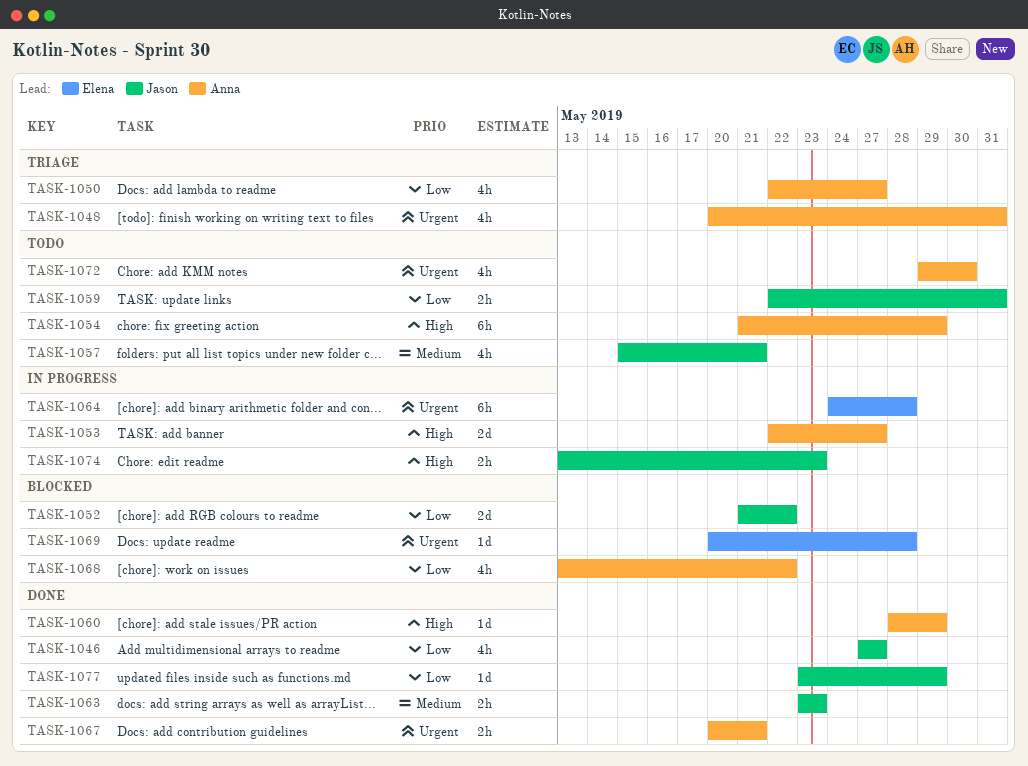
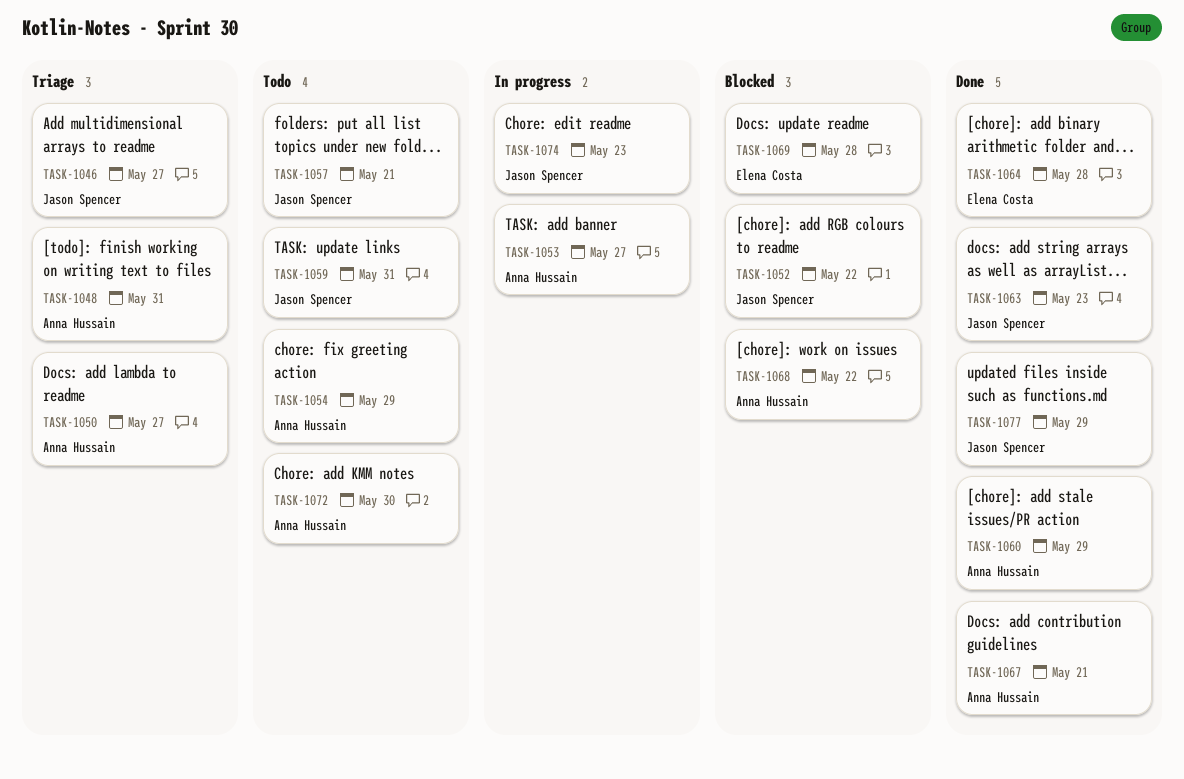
TASK-1046, status: Done -> Triage
TASK-1064, status: In progress -> Done

